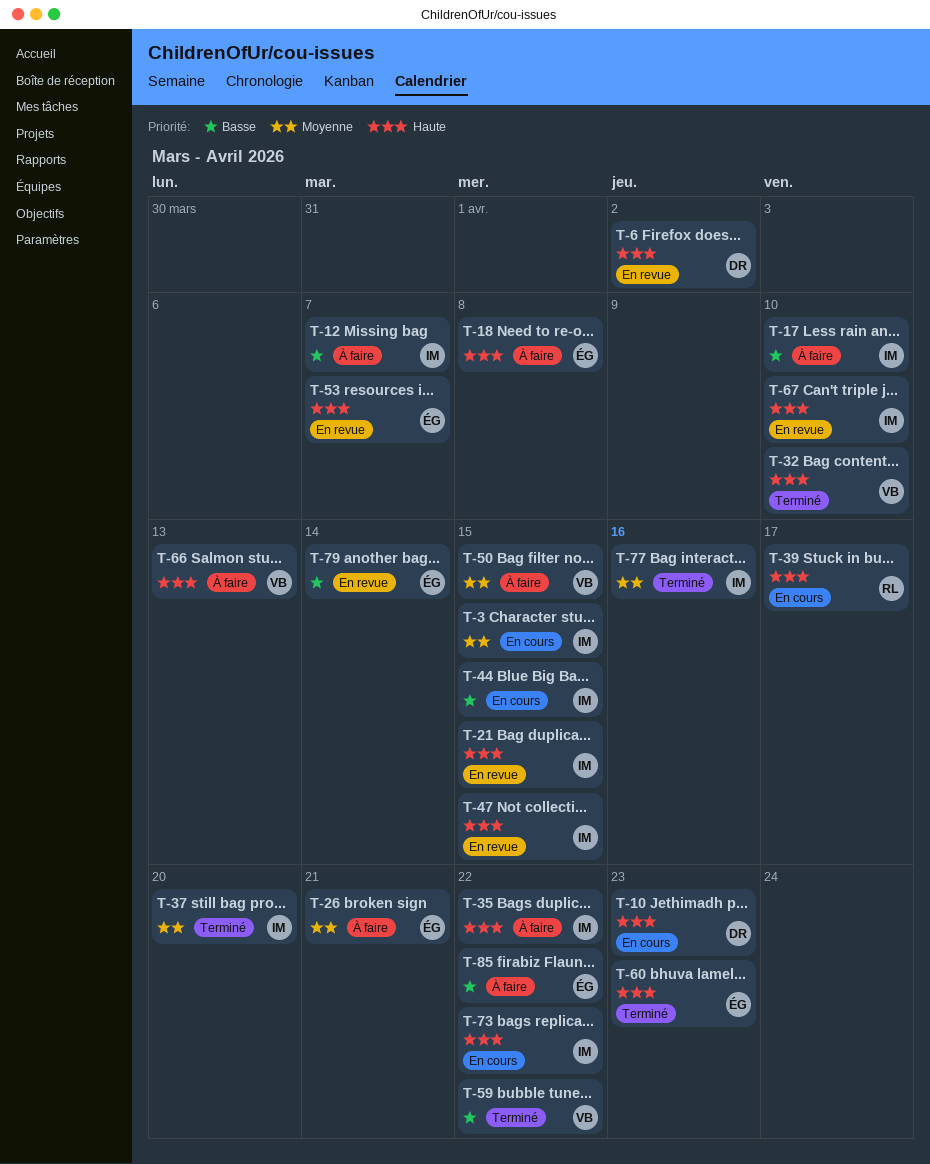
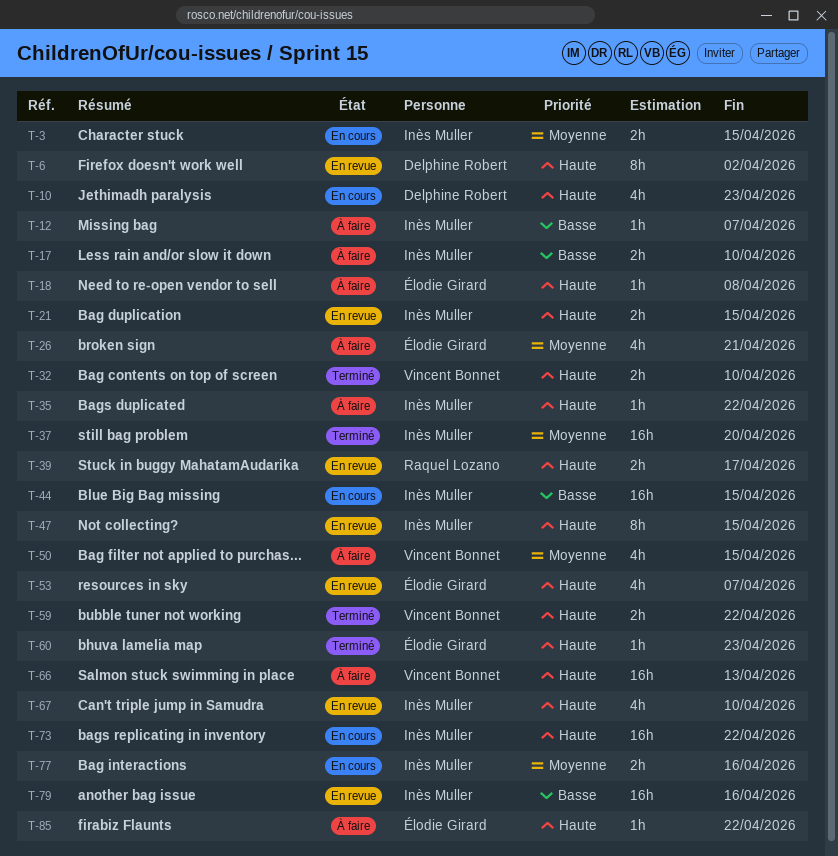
T-39, status: En cours -> En revue
T-59, priority: Basse -> Haute
T-77, status: Terminé -> En cours
T-79, owner: Élodie Girard -> Inès Muller
T-79, due: Apr 14 -> Apr 16
T-85, priority: Basse -> Haute

